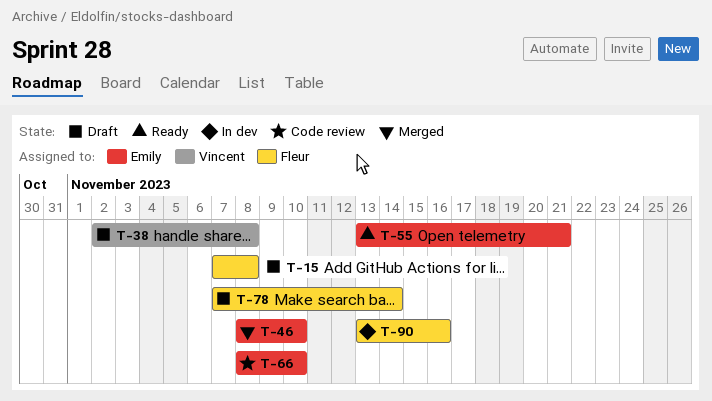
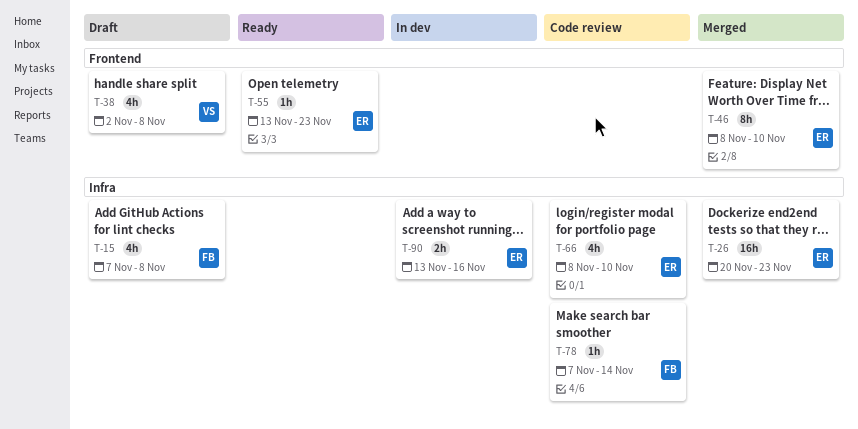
T-26: none -> present
T-55, due: Nov 21 -> Nov 23
T-78, status: Draft -> Code review
T-90, owner: Fleur -> Emily

